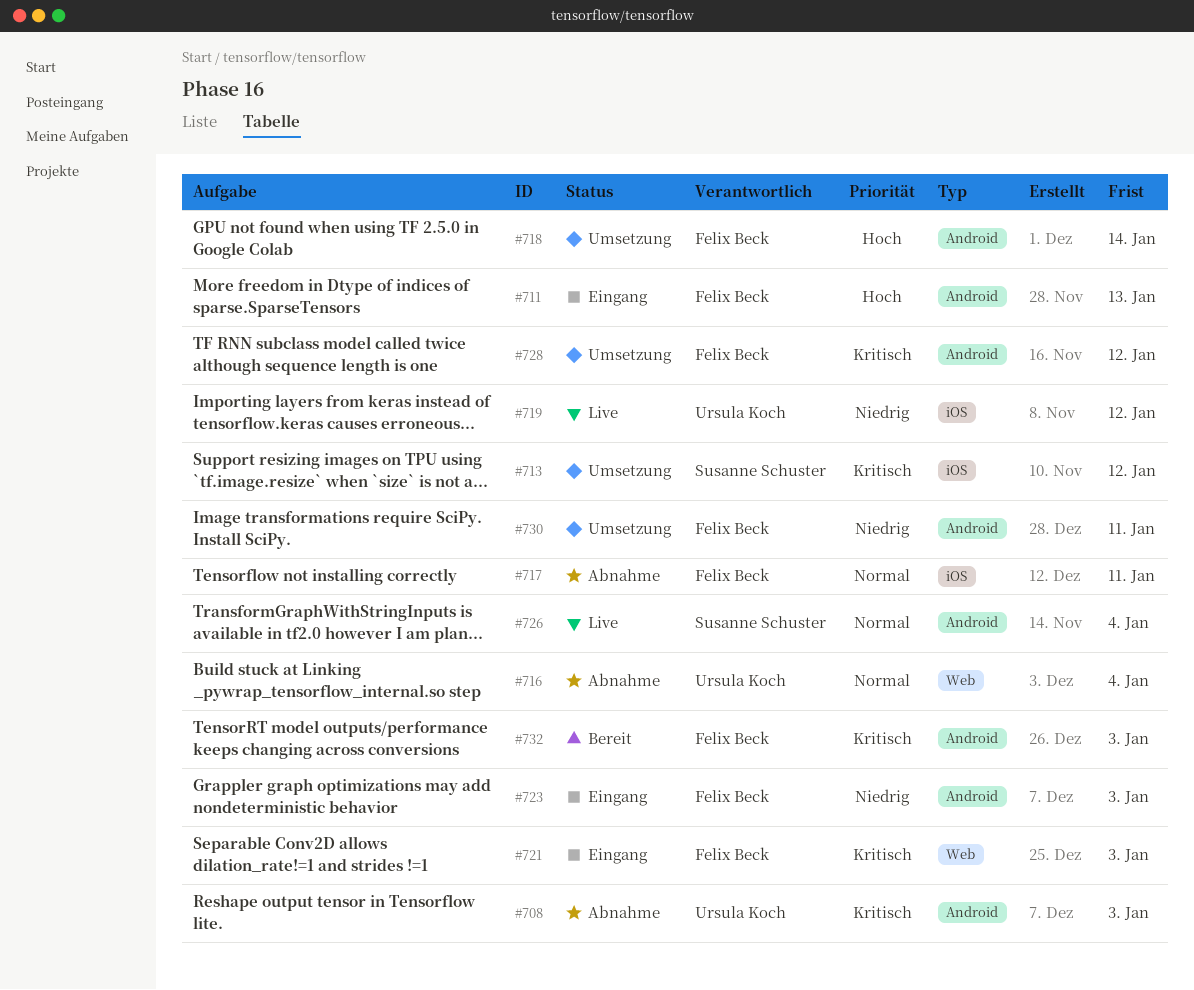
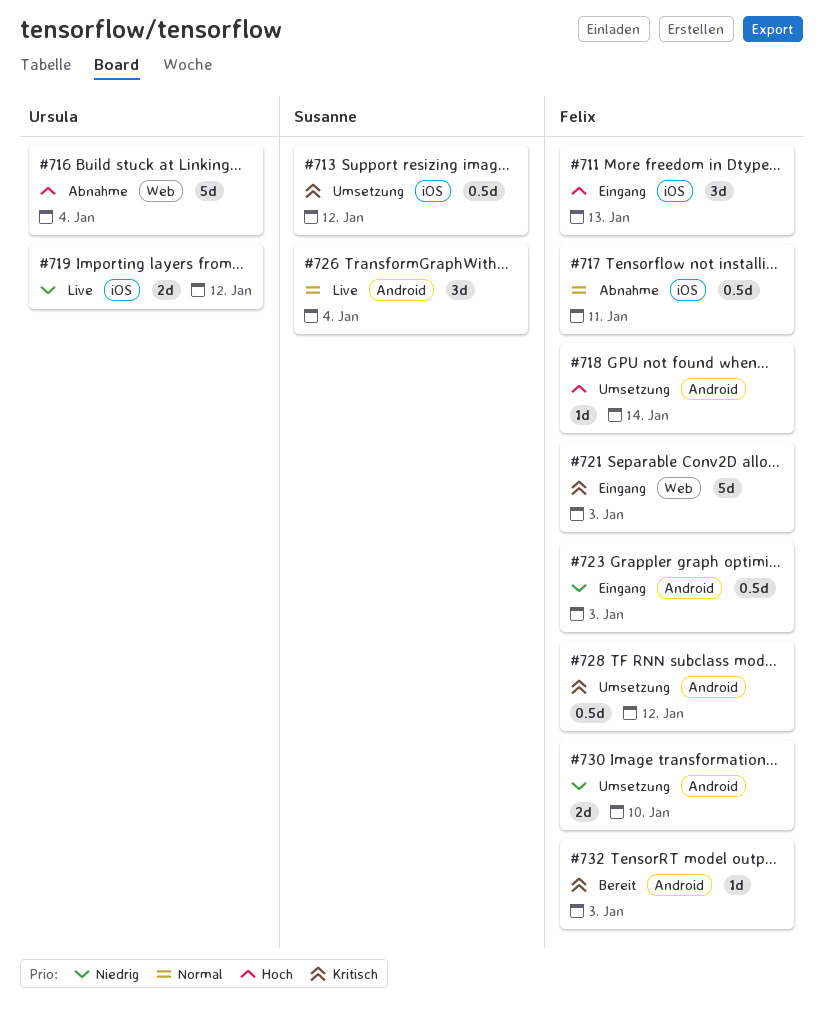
#708: present -> none
#711, label: Android -> iOS
#716, priority: Normal -> Hoch
#730, due: Jan 11 -> Jan 10

